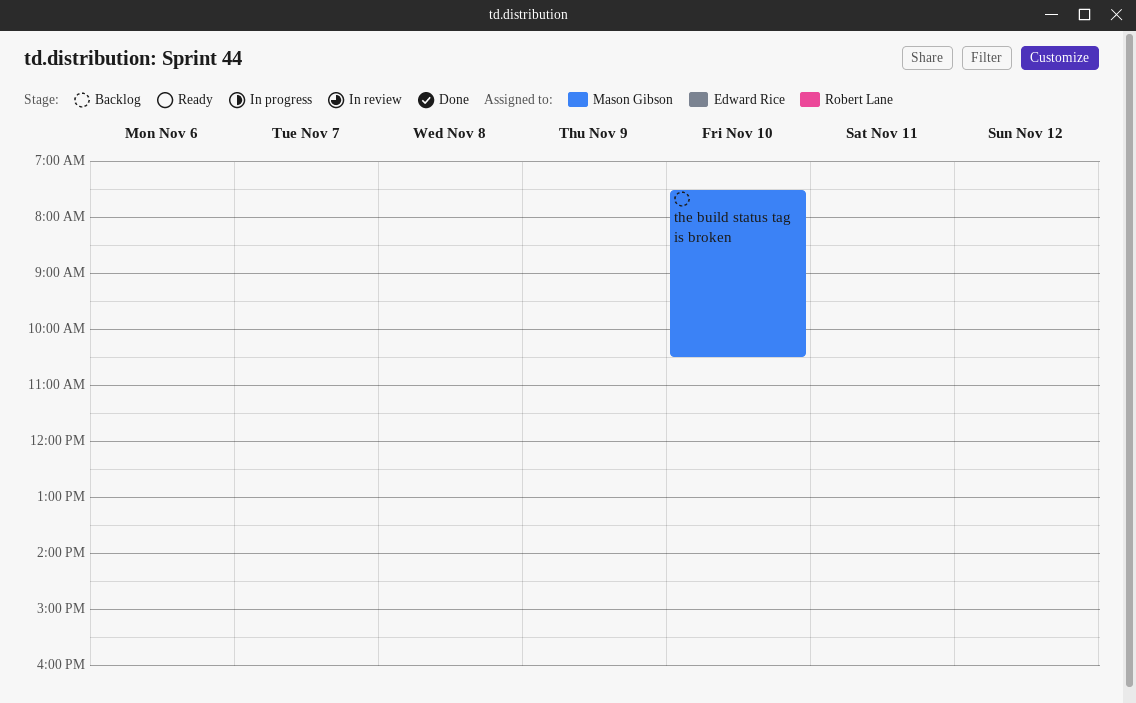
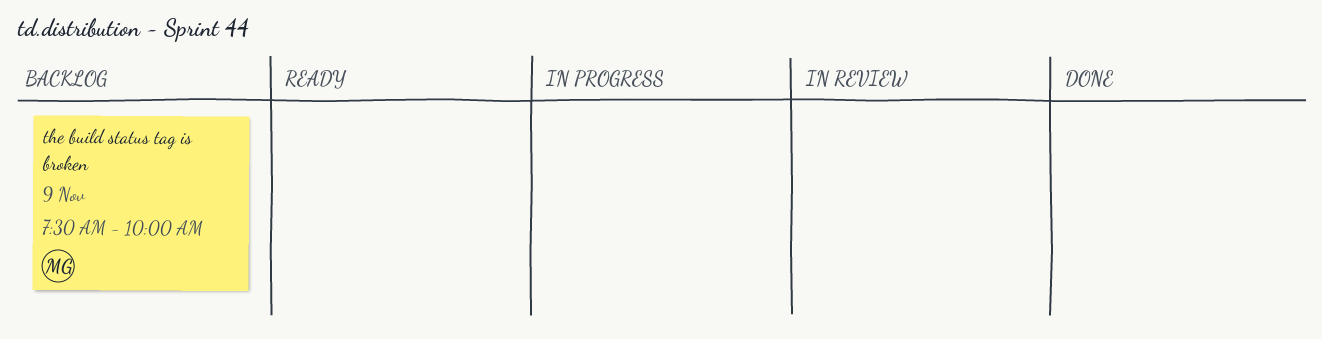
the build status tag is broken, day: Nov 10 -> Nov 9
the build status tag is broken, ends: 10:30 -> 10:00

